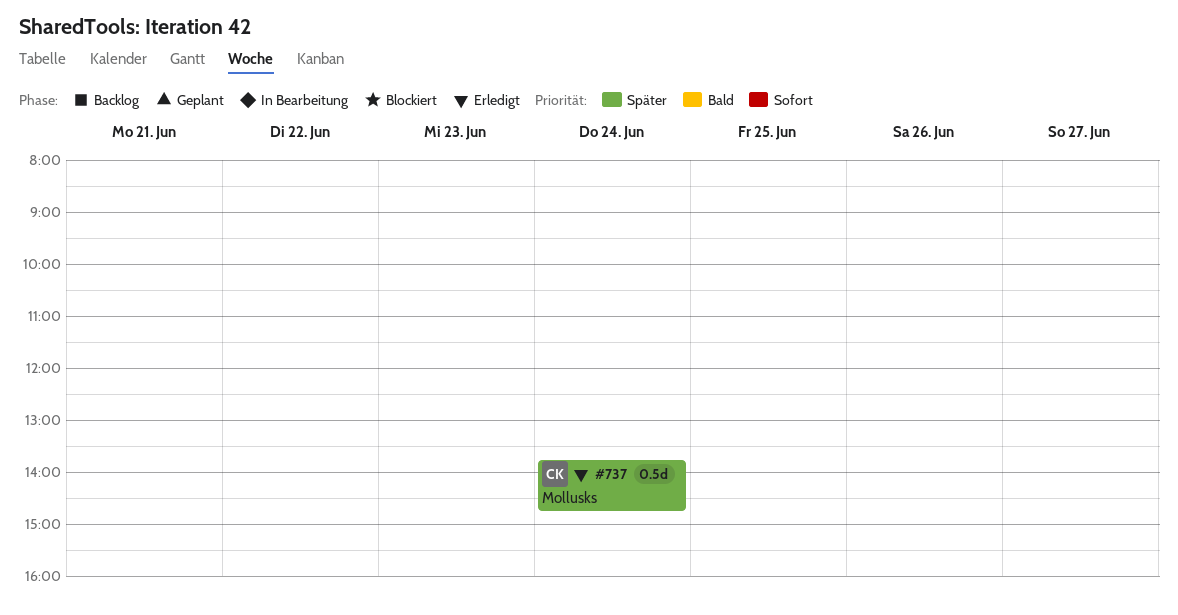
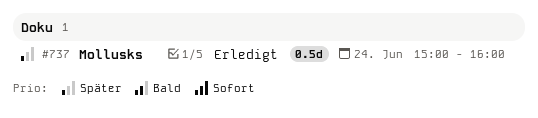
#737, begins: 13:45 -> 15:00
#737, ends: 14:45 -> 16:00

